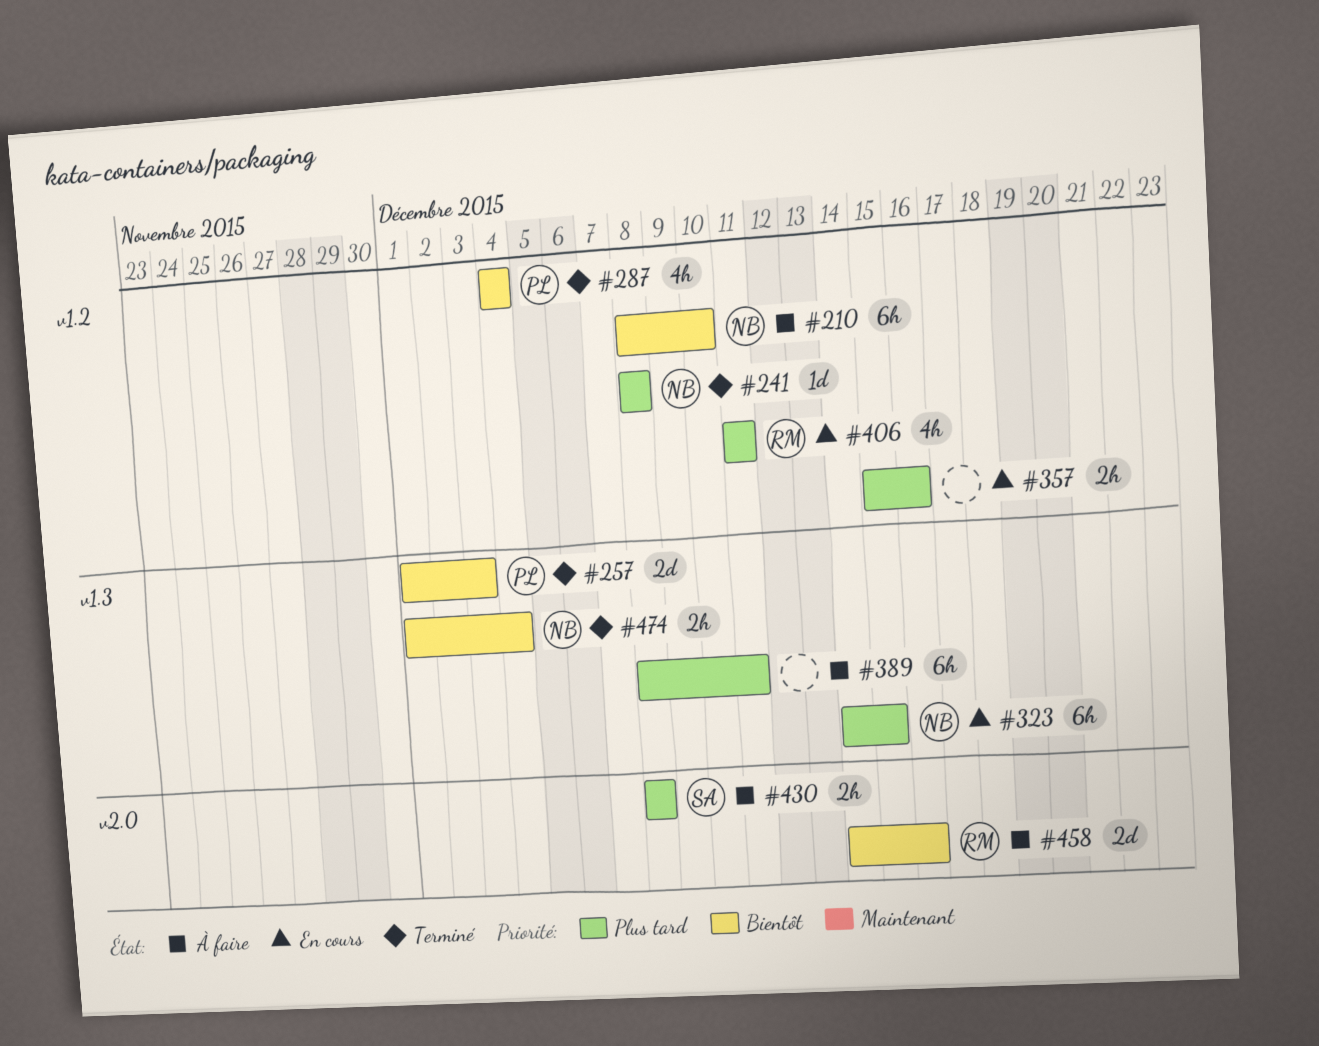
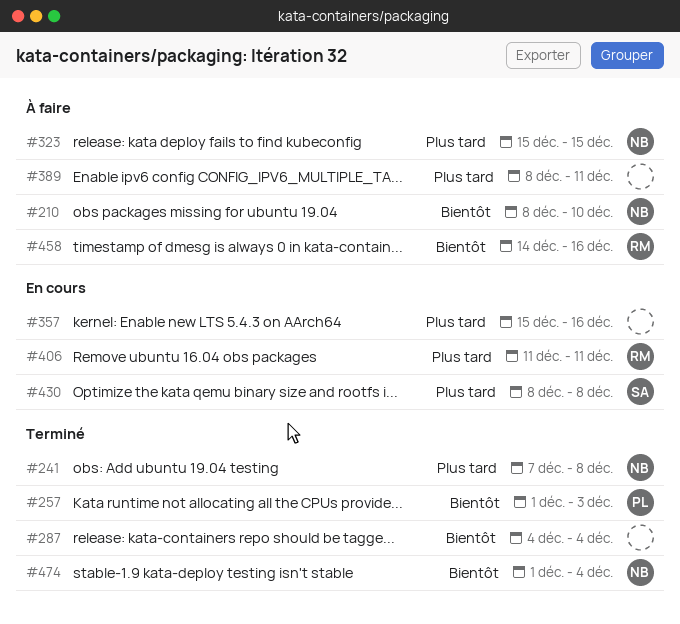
#241, start: Dec 8 -> Dec 7
#287, owner: PL -> none
#323, status: En cours -> À faire
#323, start: Dec 14 -> Dec 15
#430, status: À faire -> En cours

